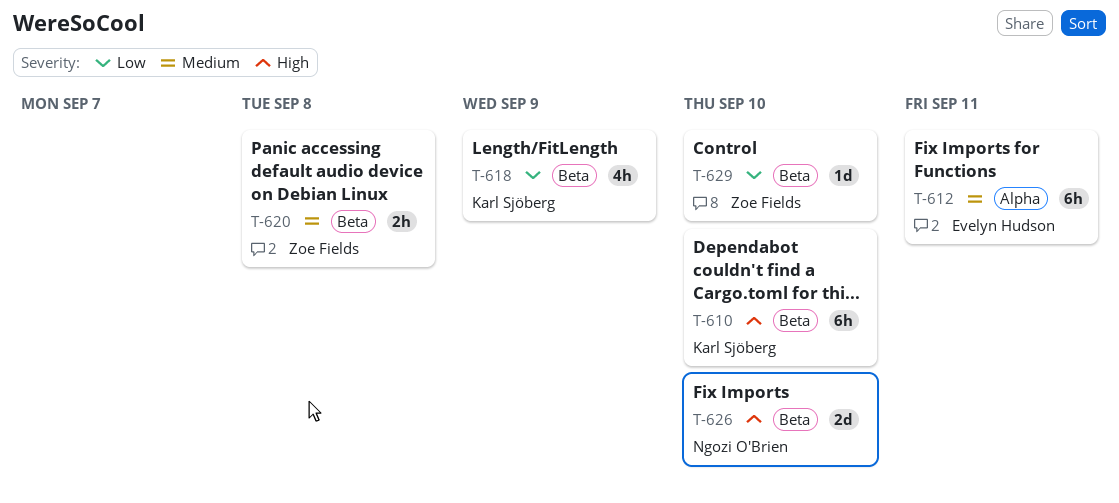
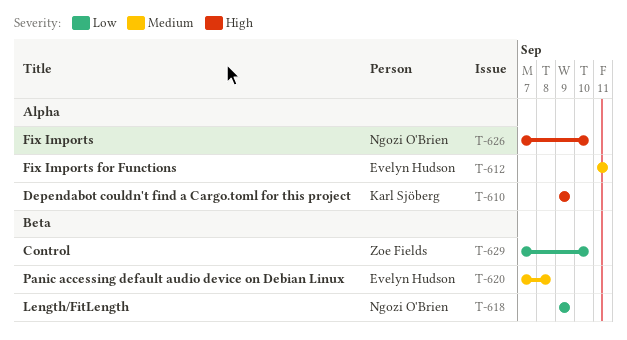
T-610, label: Beta -> Alpha
T-610, due: Sep 10 -> Sep 9
T-618, owner: Karl Sjöberg -> Ngozi O'Brien
T-620, owner: Zoe Fields -> Evelyn Hudson
T-626, label: Beta -> Alpha

